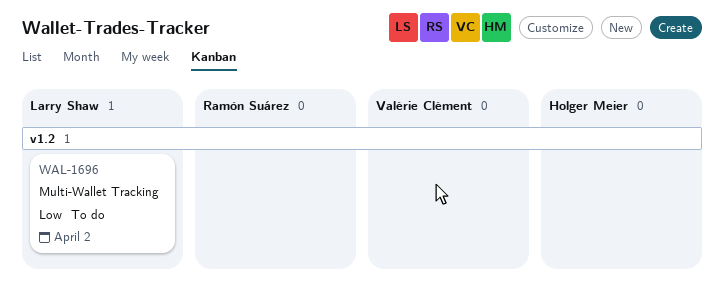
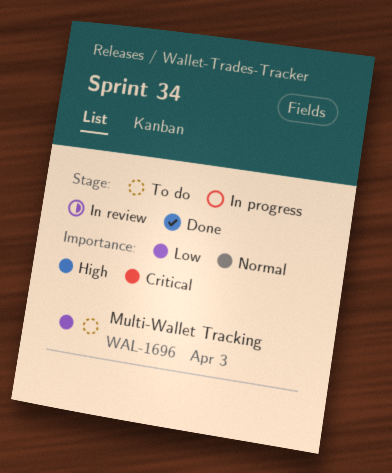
WAL-1696, due: Apr 2 -> Apr 3

